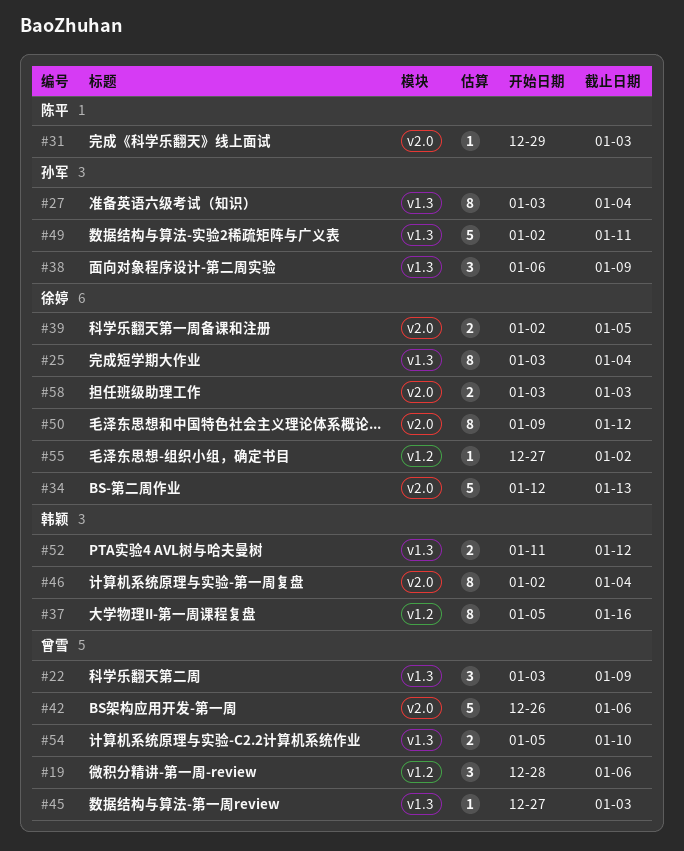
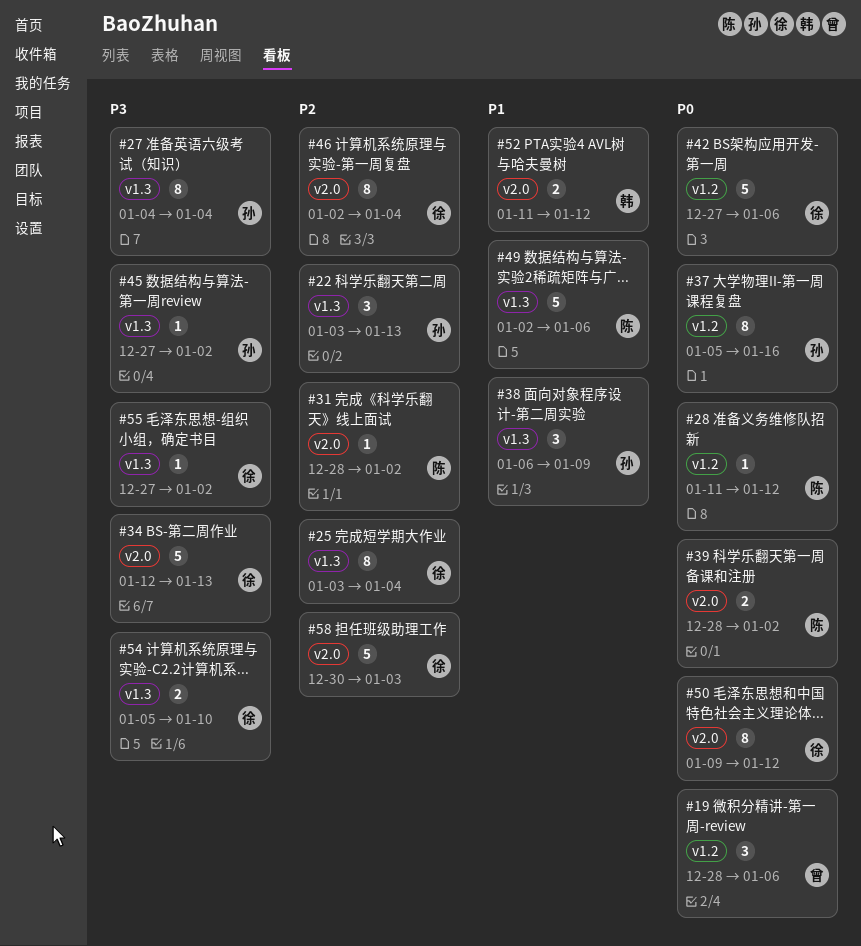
#22, owner: 曾雪 -> 孙军
#22, due: Jan 9 -> Jan 13
#27, start: Jan 3 -> Jan 4
#28: none -> present
#31, start: Dec 29 -> Dec 28
#31, due: Jan 3 -> Jan 2
#37, owner: 韩颖 -> 孙军
#39, owner: 徐婷 -> 陈平
#39, start: Jan 2 -> Dec 28
#39, due: Jan 5 -> Jan 2
#42, owner: 曾雪 -> 徐婷
#42, label: v2.0 -> v1.2
#42, start: Dec 26 -> Dec 27
#45, owner: 曾雪 -> 孙军
#45, due: Jan 3 -> Jan 2
#46, owner: 韩颖 -> 徐婷
#49, owner: 孙军 -> 陈平
#49, due: Jan 11 -> Jan 6
#52, label: v1.3 -> v2.0
#54, owner: 曾雪 -> 徐婷
#55, label: v1.2 -> v1.3
#58, estimate: 2 -> 5
#58, start: Jan 3 -> Dec 30

